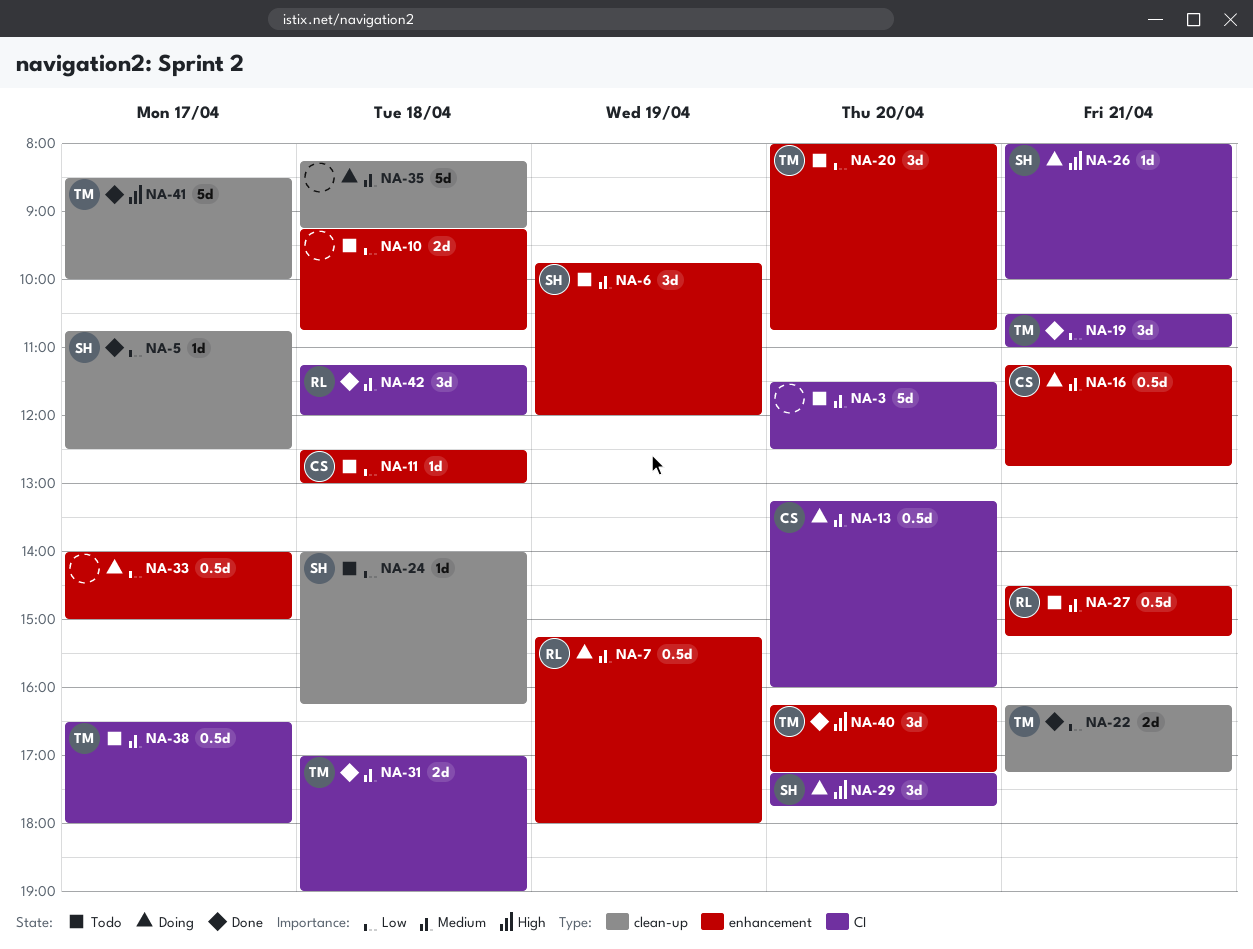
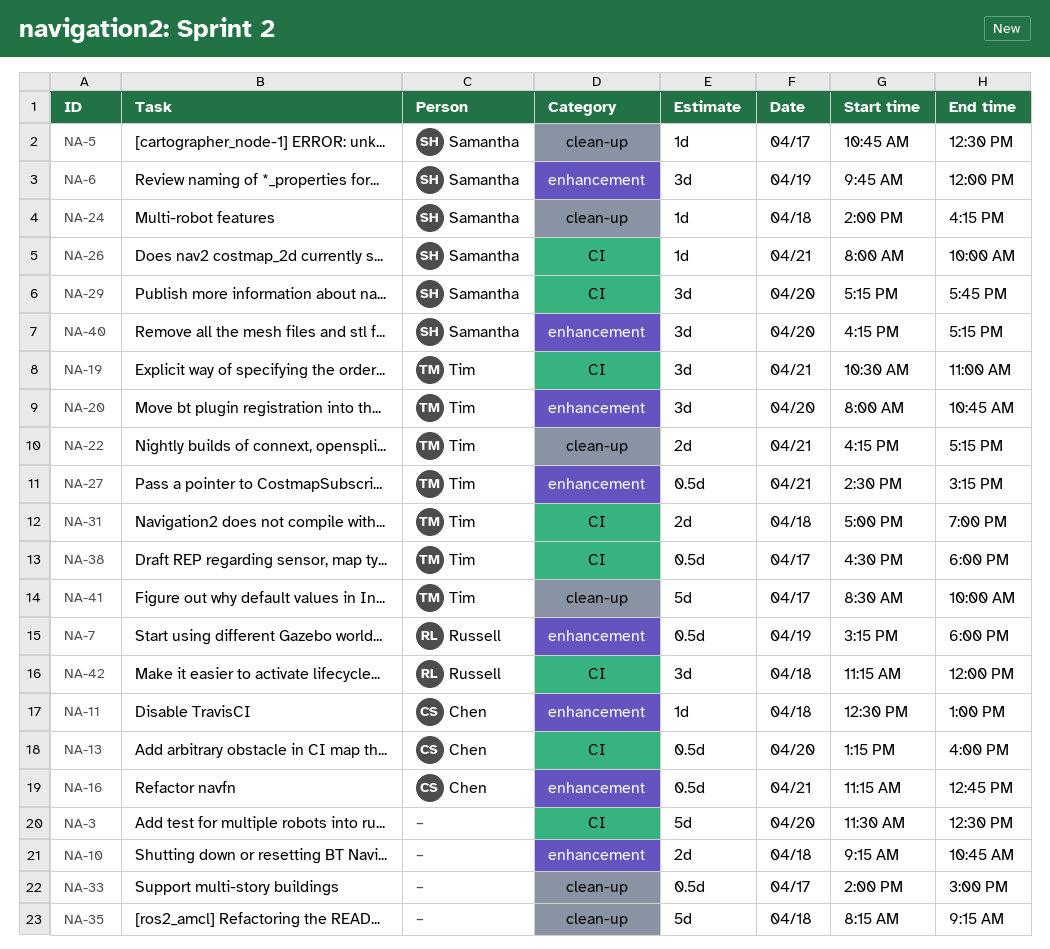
NA-27, owner: Russell -> Tim
NA-33, label: enhancement -> clean-up
NA-40, owner: Tim -> Samantha

